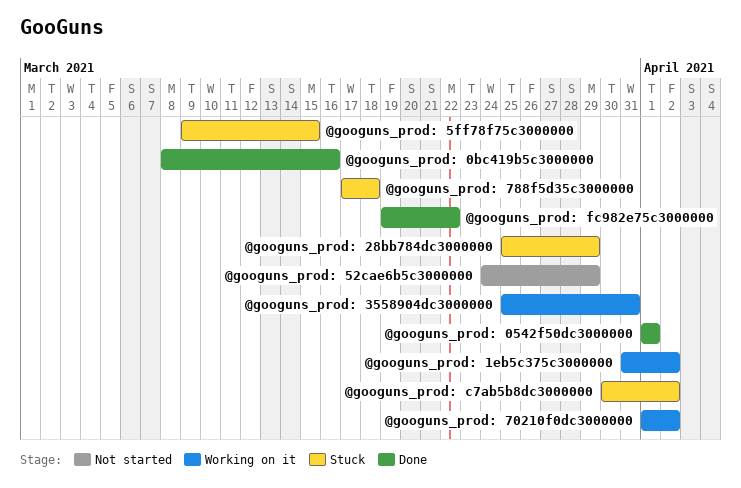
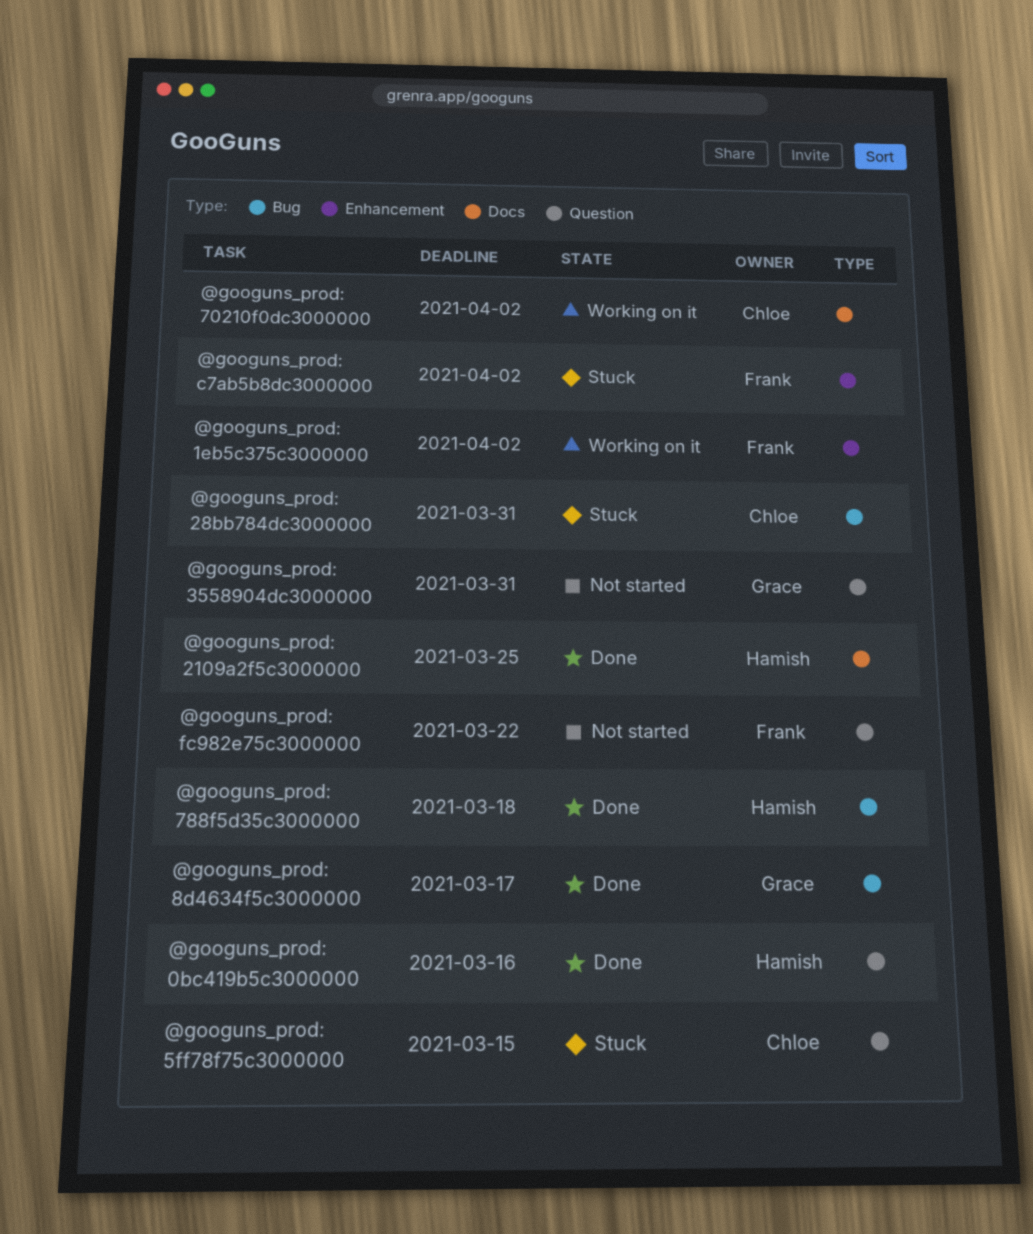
@googuns_prod: 0542f50dc3000000: present -> none
@googuns_prod: 2109a2f5c3000000: none -> present
@googuns_prod: 28bb784dc3000000, due: Mar 29 -> Mar 31
@googuns_prod: 3558904dc3000000, status: Working on it -> Not started
@googuns_prod: 52cae6b5c3000000: present -> none
@googuns_prod: 788f5d35c3000000, status: Stuck -> Done
@googuns_prod: 8d4634f5c3000000: none -> present
@googuns_prod: fc982e75c3000000, status: Done -> Not started

